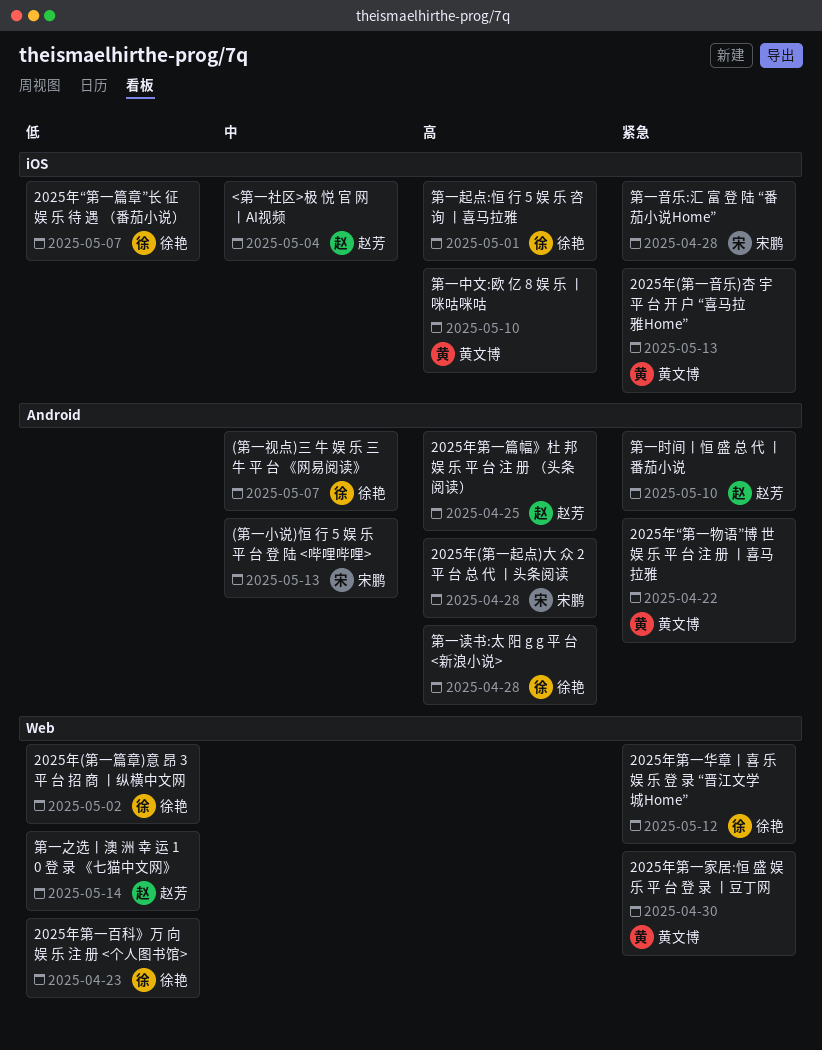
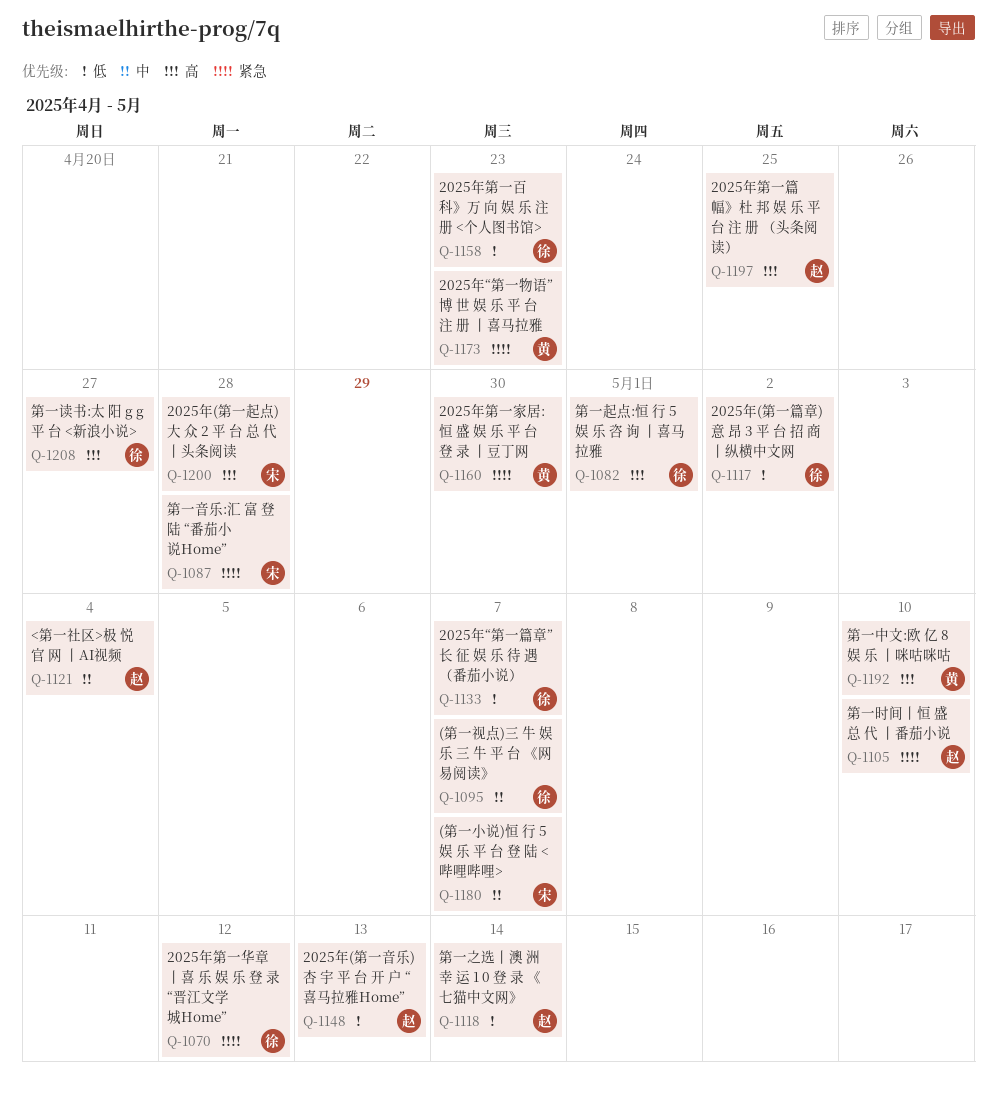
(第一小说)恒 行 5 娱 乐 平 台 登 陆 <哔哩哔哩>, due: May 13 -> May 7
2025年(第一音乐)杏 宇 平 台 开 户 “喜马拉雅Home”, owner: 黄文博 -> 赵芳
2025年(第一音乐)杏 宇 平 台 开 户 “喜马拉雅Home”, priority: 紧急 -> 低
2025年“第一物语”博 世 娱 乐 平 台 注 册 丨喜马拉雅, due: Apr 22 -> Apr 23
第一读书:太 阳 g g 平 台 <新浪小说>, due: Apr 28 -> Apr 27

